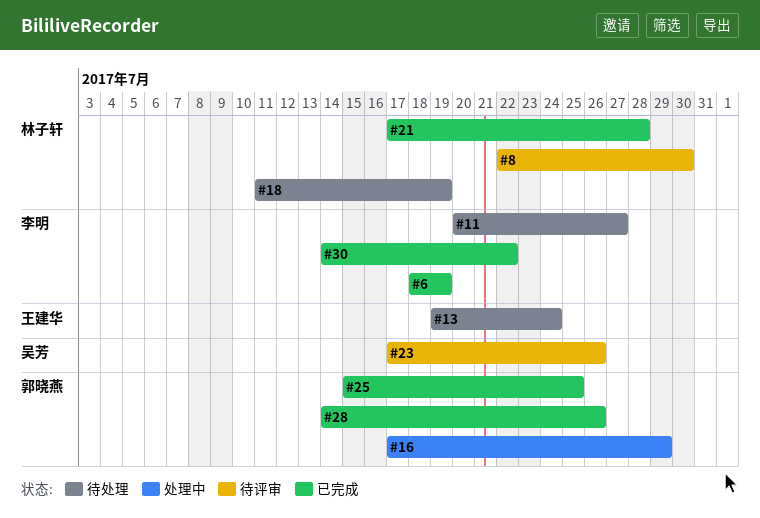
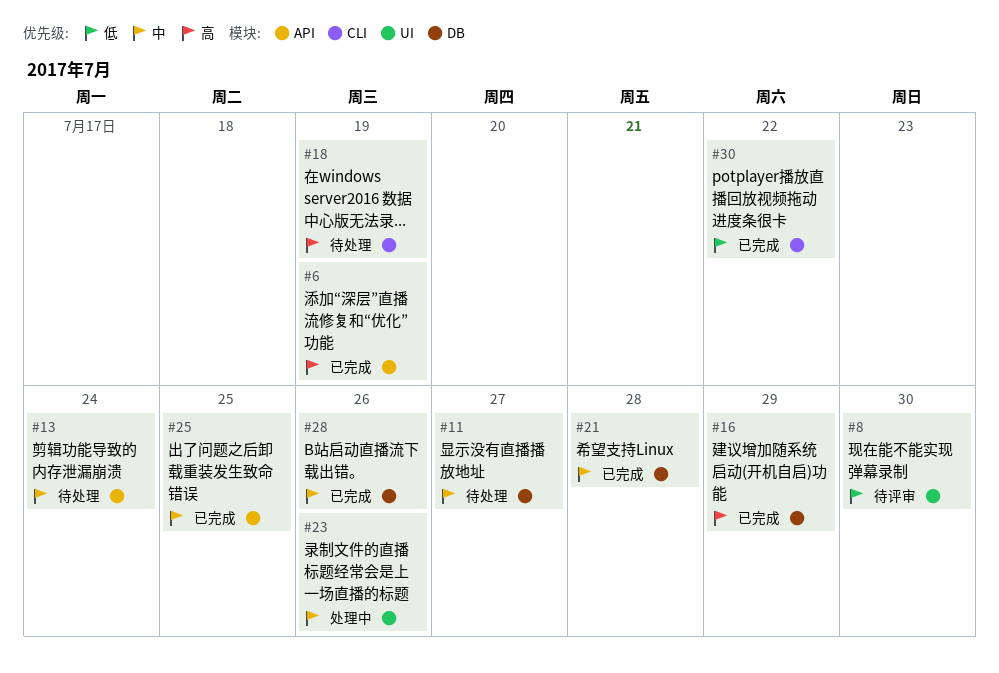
#16, status: 处理中 -> 已完成
#23, status: 待评审 -> 处理中

